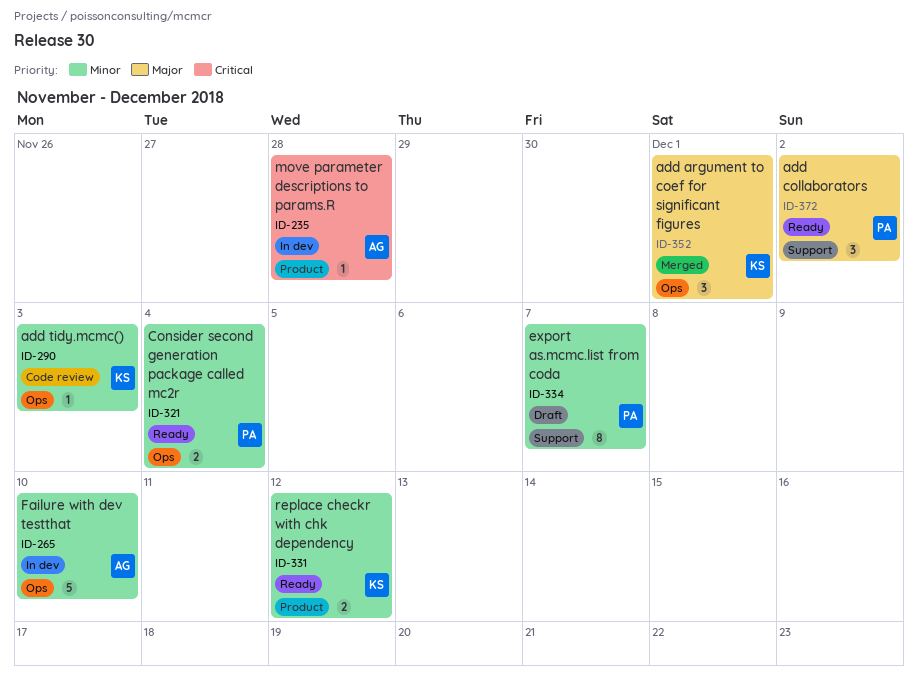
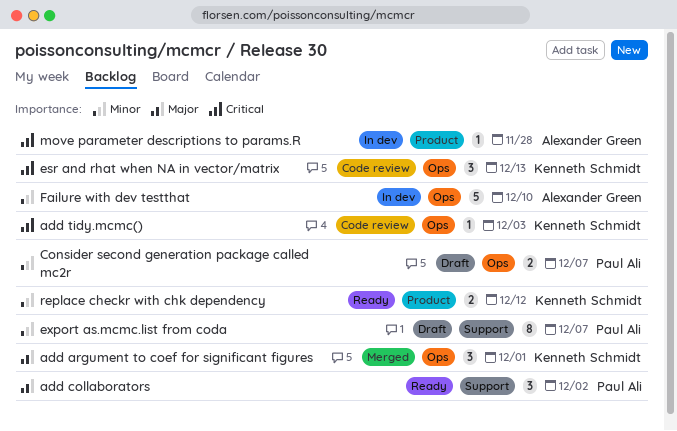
add tidy.mcmc(), priority: Minor -> Critical
Consider second generation package called mc2r, status: Ready -> Draft
Consider second generation package called mc2r, due: Dec 4 -> Dec 7
esr and rhat when NA in vector/matrix: none -> present

